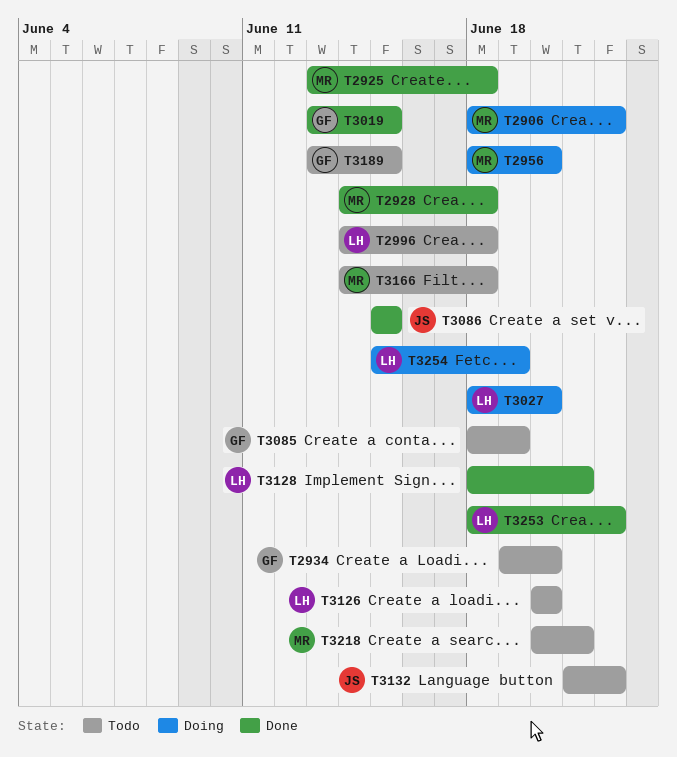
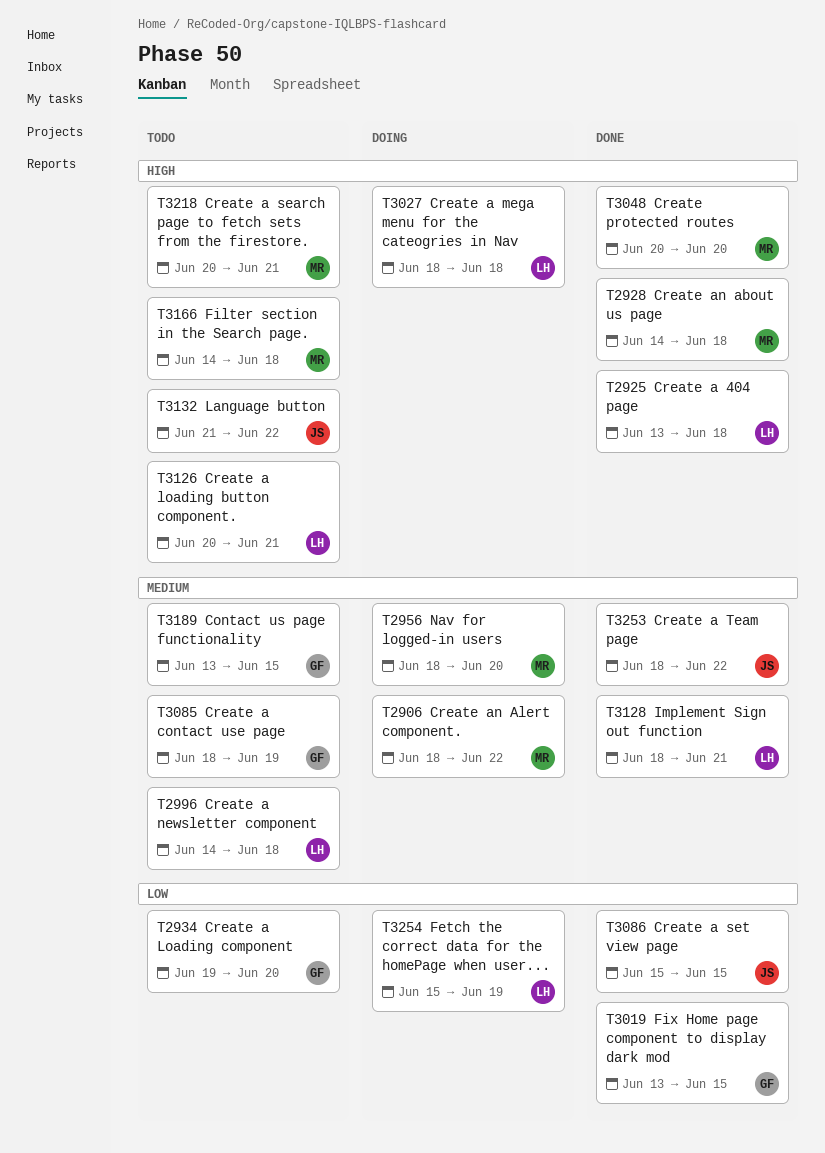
T2925, owner: MR -> LH
T3027, due: Jun 20 -> Jun 18
T3048: none -> present
T3126, due: Jun 20 -> Jun 21
T3253, owner: LH -> JS

